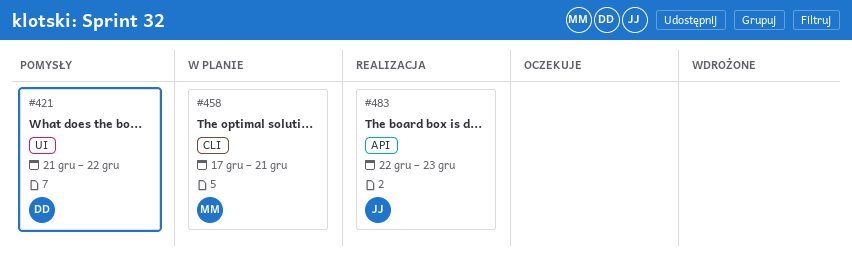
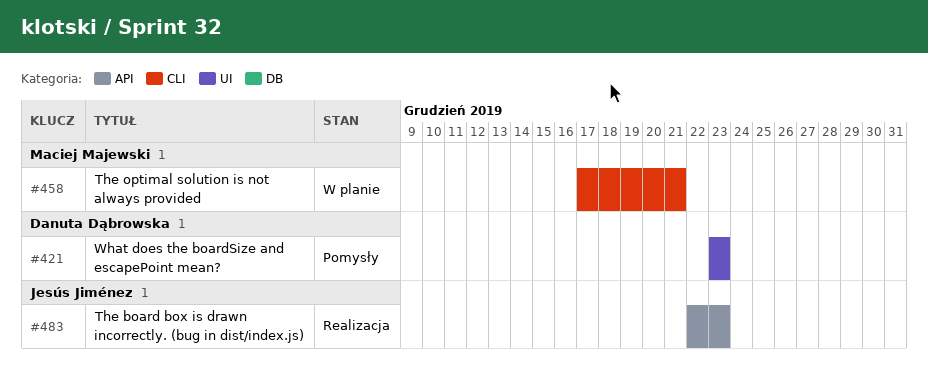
#421, start: Dec 21 -> Dec 23
#421, due: Dec 22 -> Dec 23

